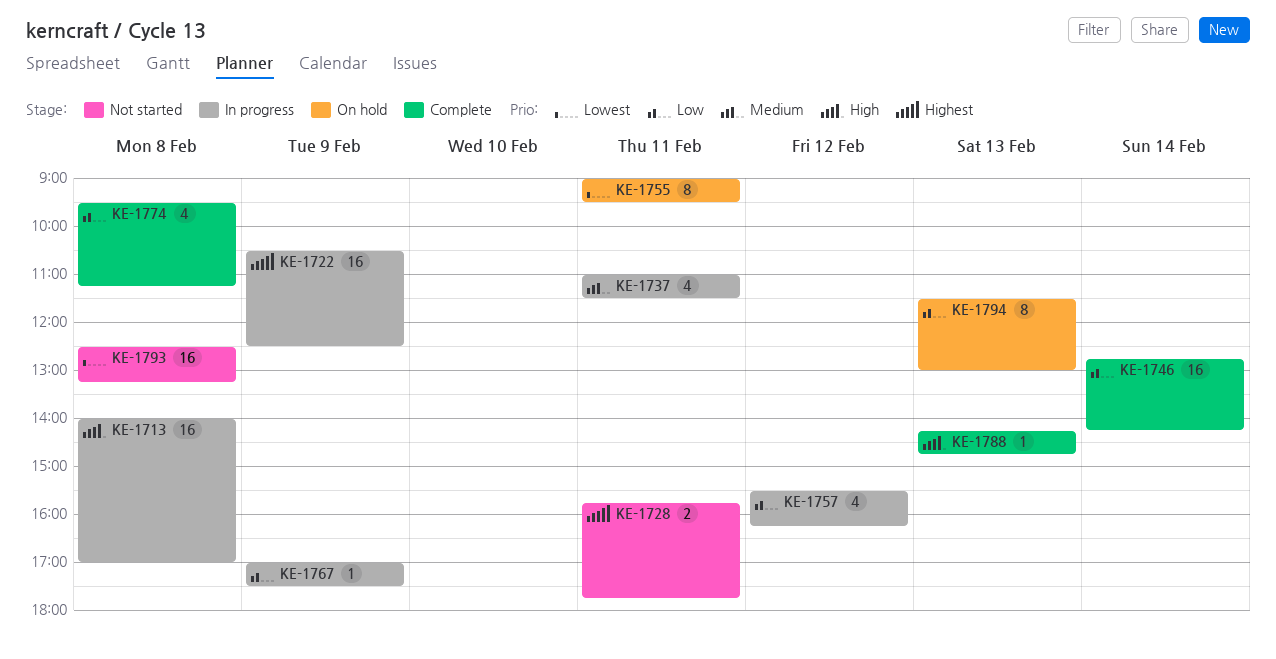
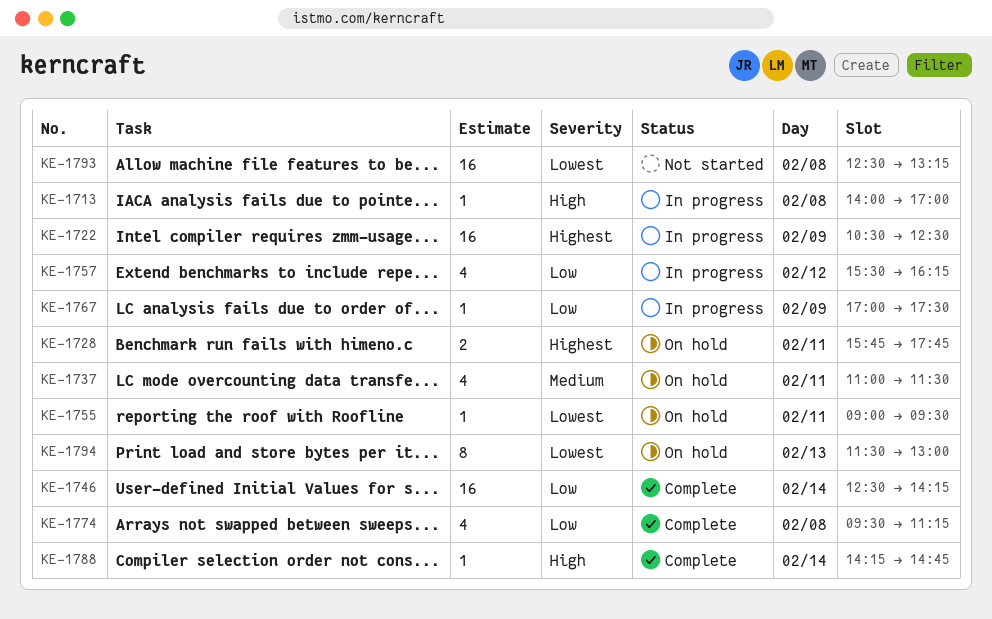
KE-1713, estimate: 16 -> 1
KE-1728, status: Not started -> On hold
KE-1737, status: In progress -> On hold
KE-1746, begins: 12:45 -> 12:30
KE-1755, estimate: 8 -> 1
KE-1788, day: Feb 13 -> Feb 14
KE-1794, priority: Low -> Lowest

